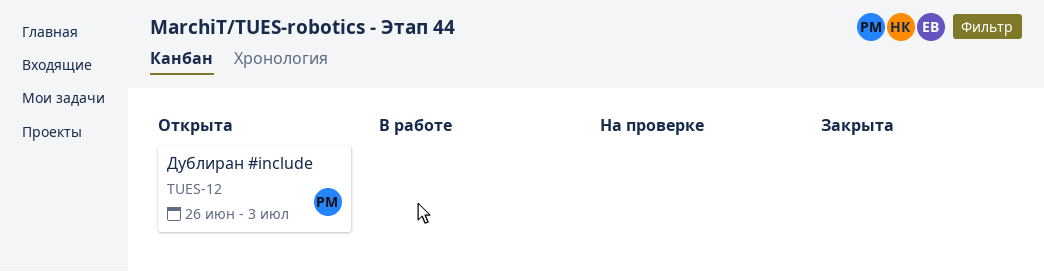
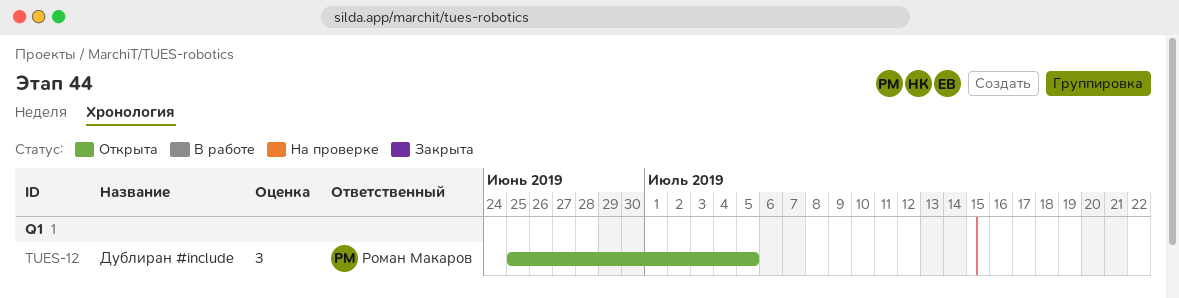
TUES-12, start: Jun 26 -> Jun 25
TUES-12, due: Jul 3 -> Jul 5

